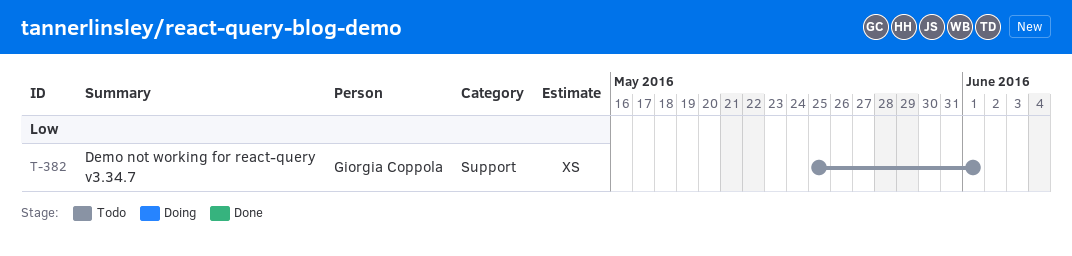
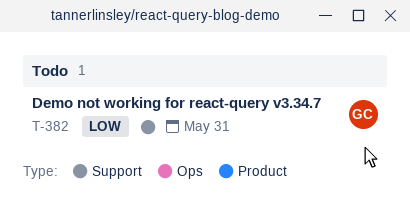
T-382, due: Jun 1 -> May 31

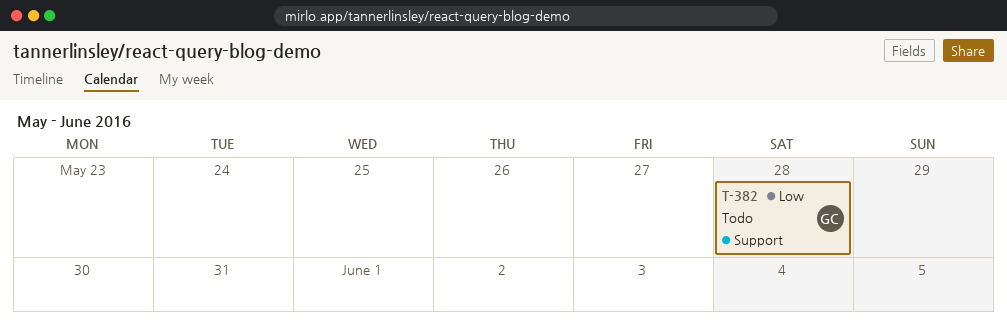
T-382, due: May 31 -> May 28

